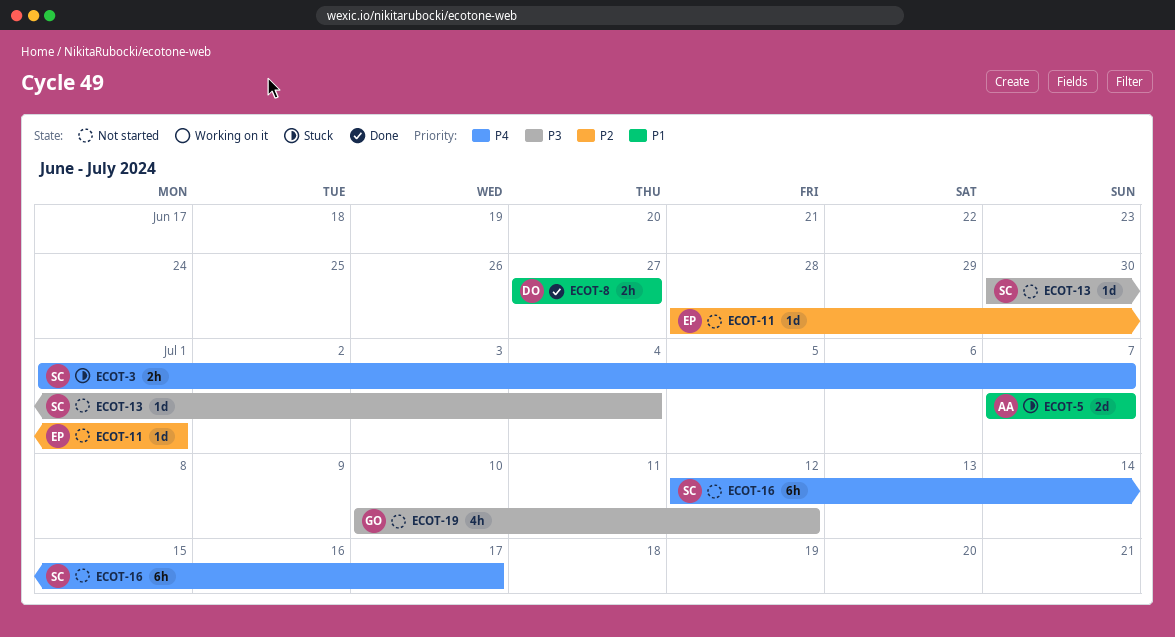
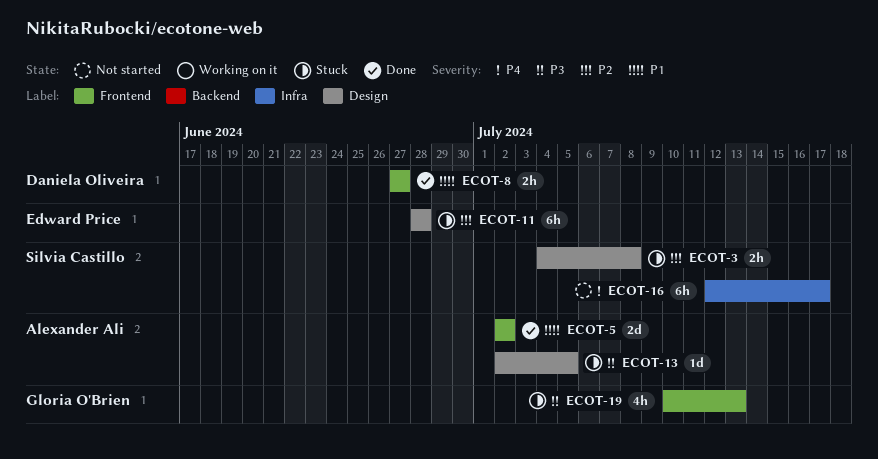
ECOT-3, priority: P4 -> P2
ECOT-3, start: Jul 1 -> Jul 4
ECOT-3, due: Jul 7 -> Jul 8
ECOT-5, status: Stuck -> Done
ECOT-5, start: Jul 7 -> Jul 2
ECOT-5, due: Jul 7 -> Jul 2
ECOT-11, status: Not started -> Stuck
ECOT-11, estimate: 1d -> 6h
ECOT-11, due: Jul 1 -> Jun 28
ECOT-13, status: Not started -> Stuck
ECOT-13, owner: Silvia Castillo -> Alexander Ali
ECOT-13, start: Jun 30 -> Jul 2
ECOT-13, due: Jul 4 -> Jul 5
ECOT-19, status: Not started -> Stuck
ECOT-19, due: Jul 12 -> Jul 13

